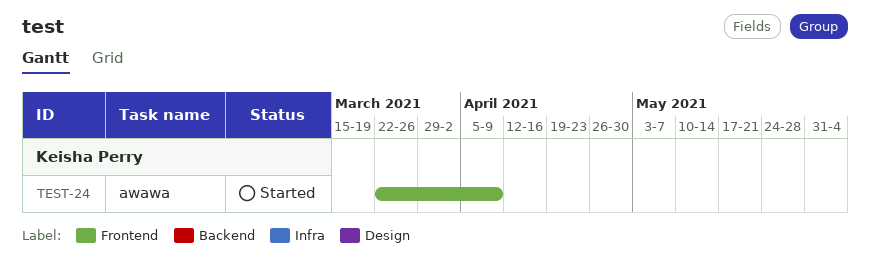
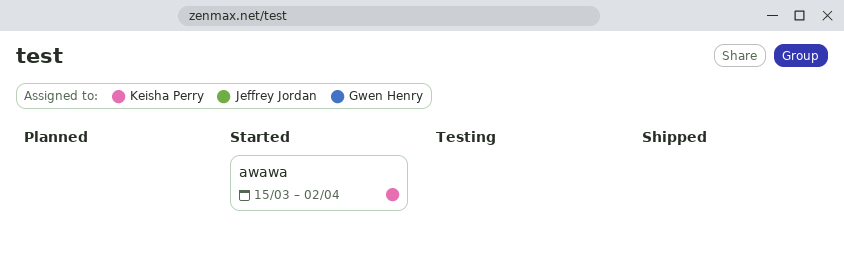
awawa, start: Mar 22 -> Mar 15
awawa, due: Apr 9 -> Apr 2

